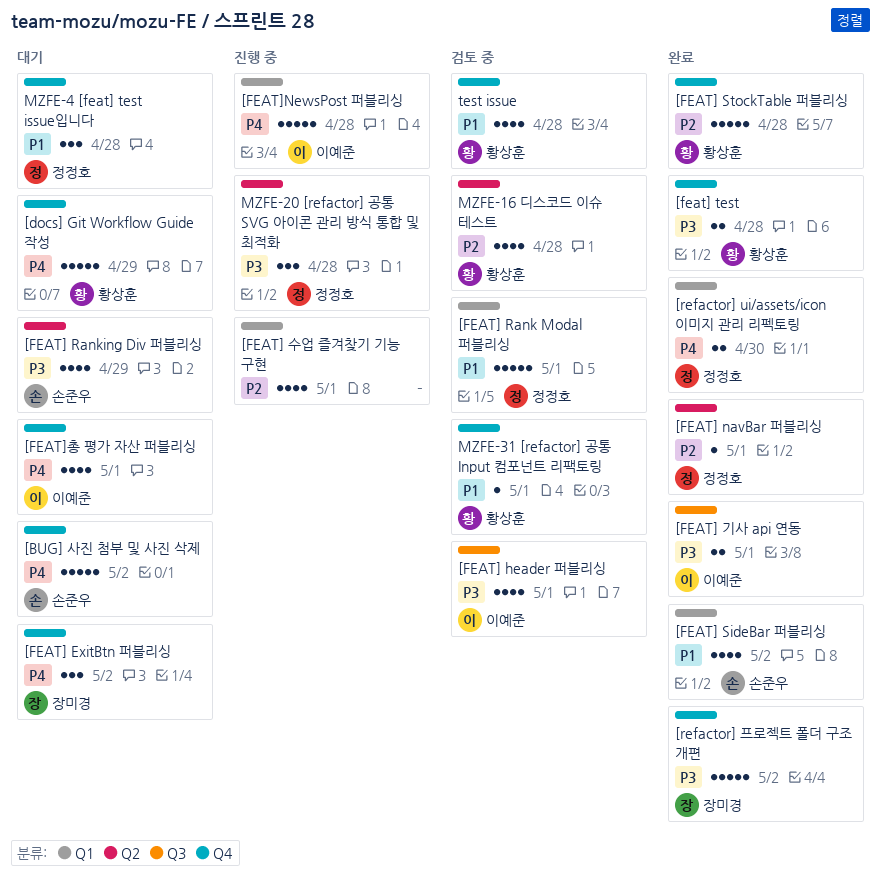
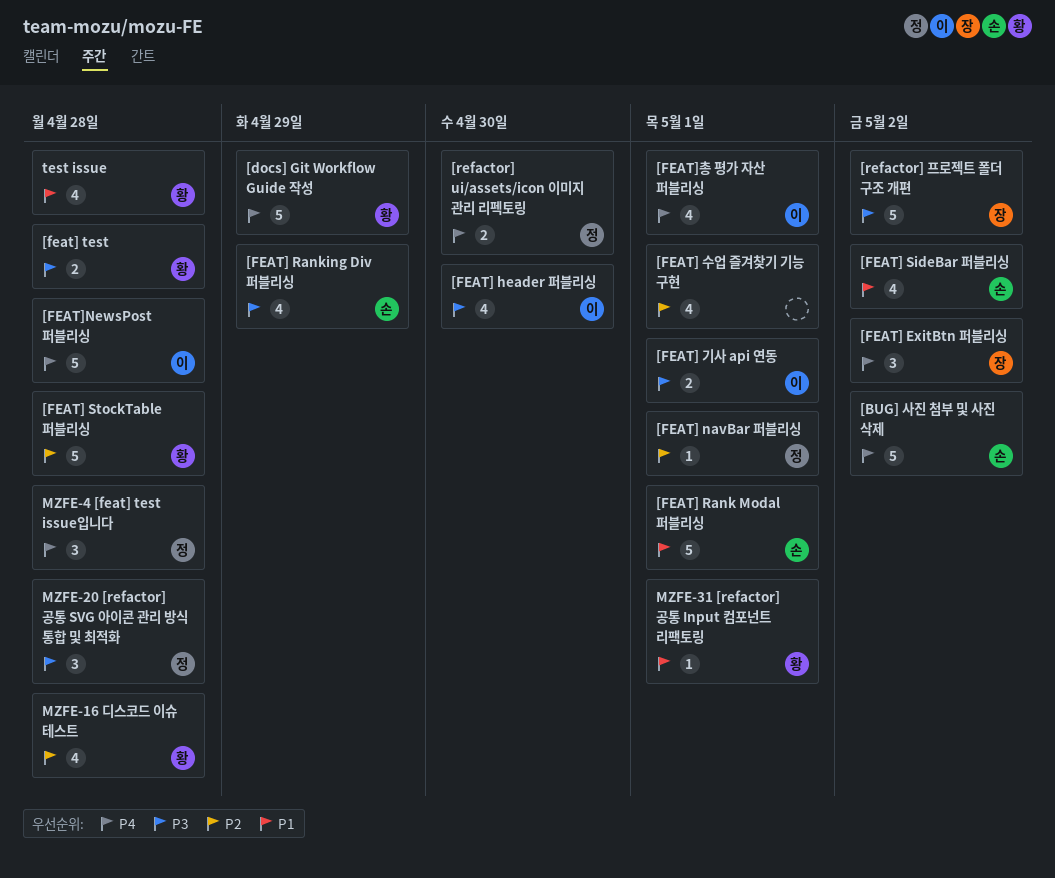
[FEAT] header 퍼블리싱, due: May 1 -> Apr 30
[FEAT] Rank Modal 퍼블리싱, owner: 정정호 -> 손준우
MZFE-4 [feat] test issue입니다, priority: P1 -> P4

